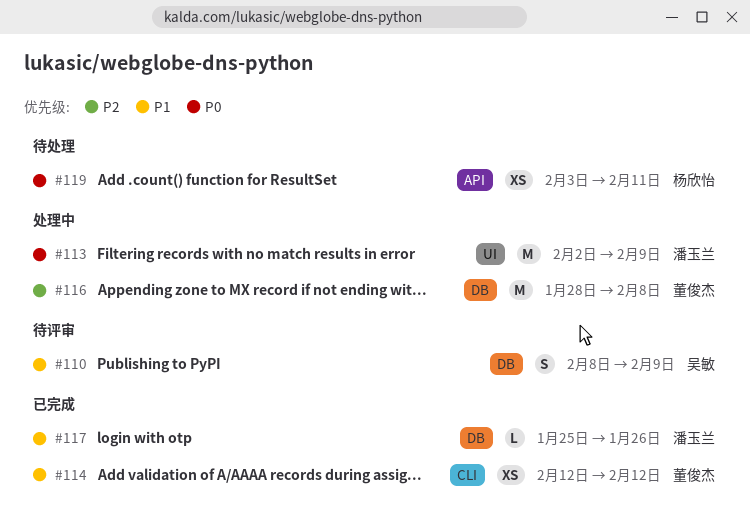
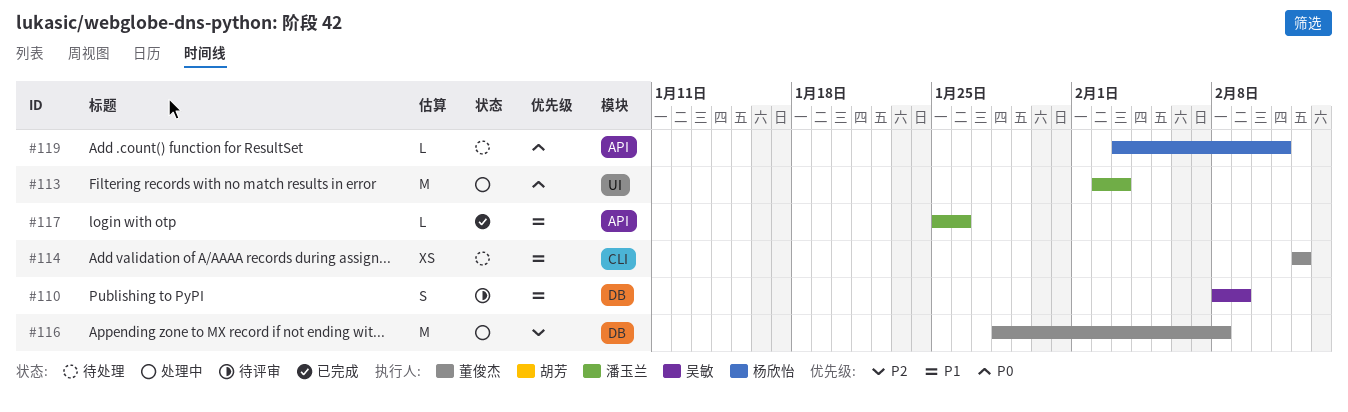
#113, due: Feb 9 -> Feb 3
#114, status: 已完成 -> 待处理
#117, label: DB -> API
#119, estimate: XS -> L

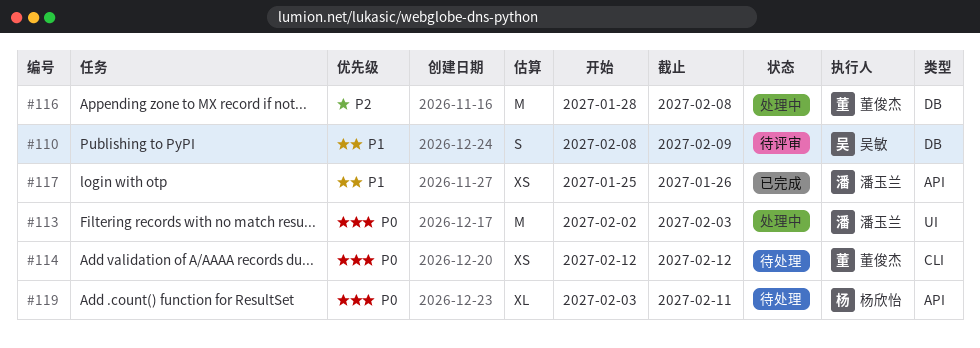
#114, priority: P1 -> P0
#117, estimate: L -> XS
#119, estimate: L -> XL

